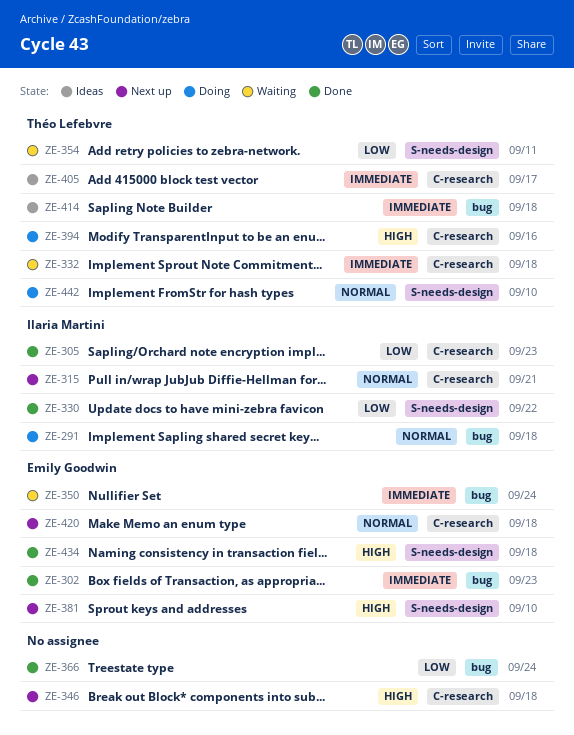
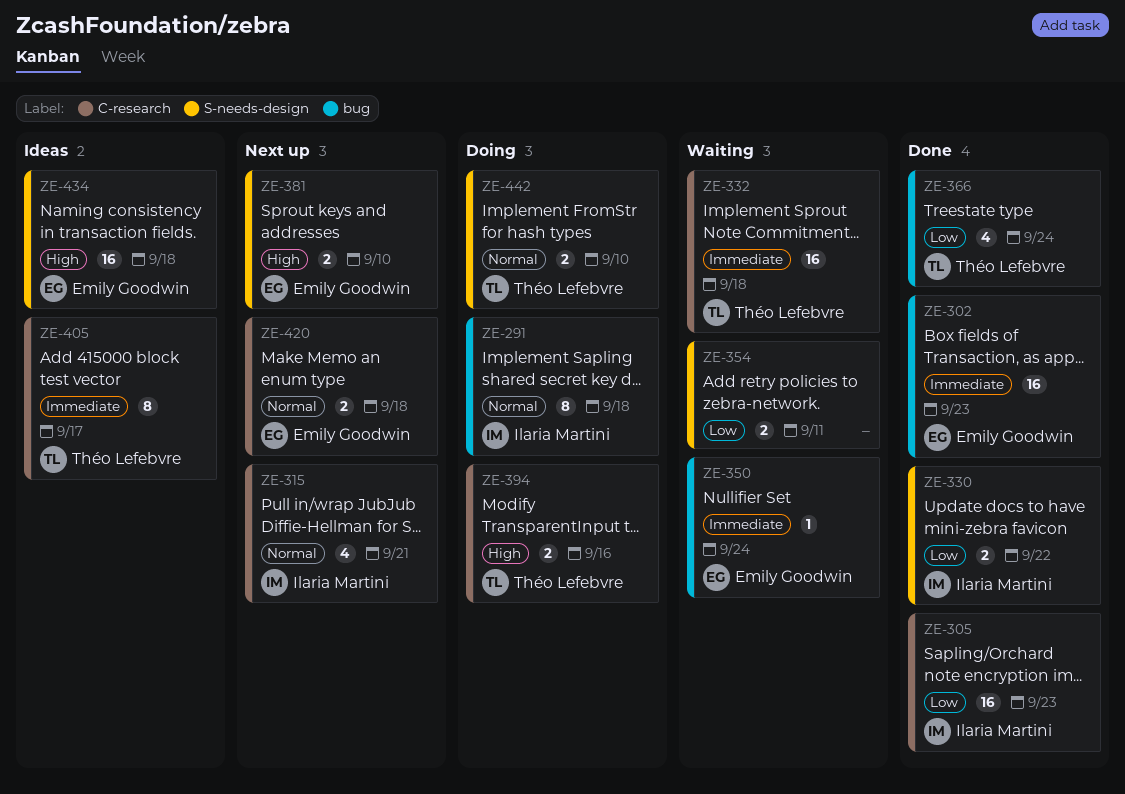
ZE-346: present -> none
ZE-354, owner: Théo Lefebvre -> none
ZE-366, owner: none -> Théo Lefebvre
ZE-414: present -> none
ZE-434, status: Done -> Ideas

